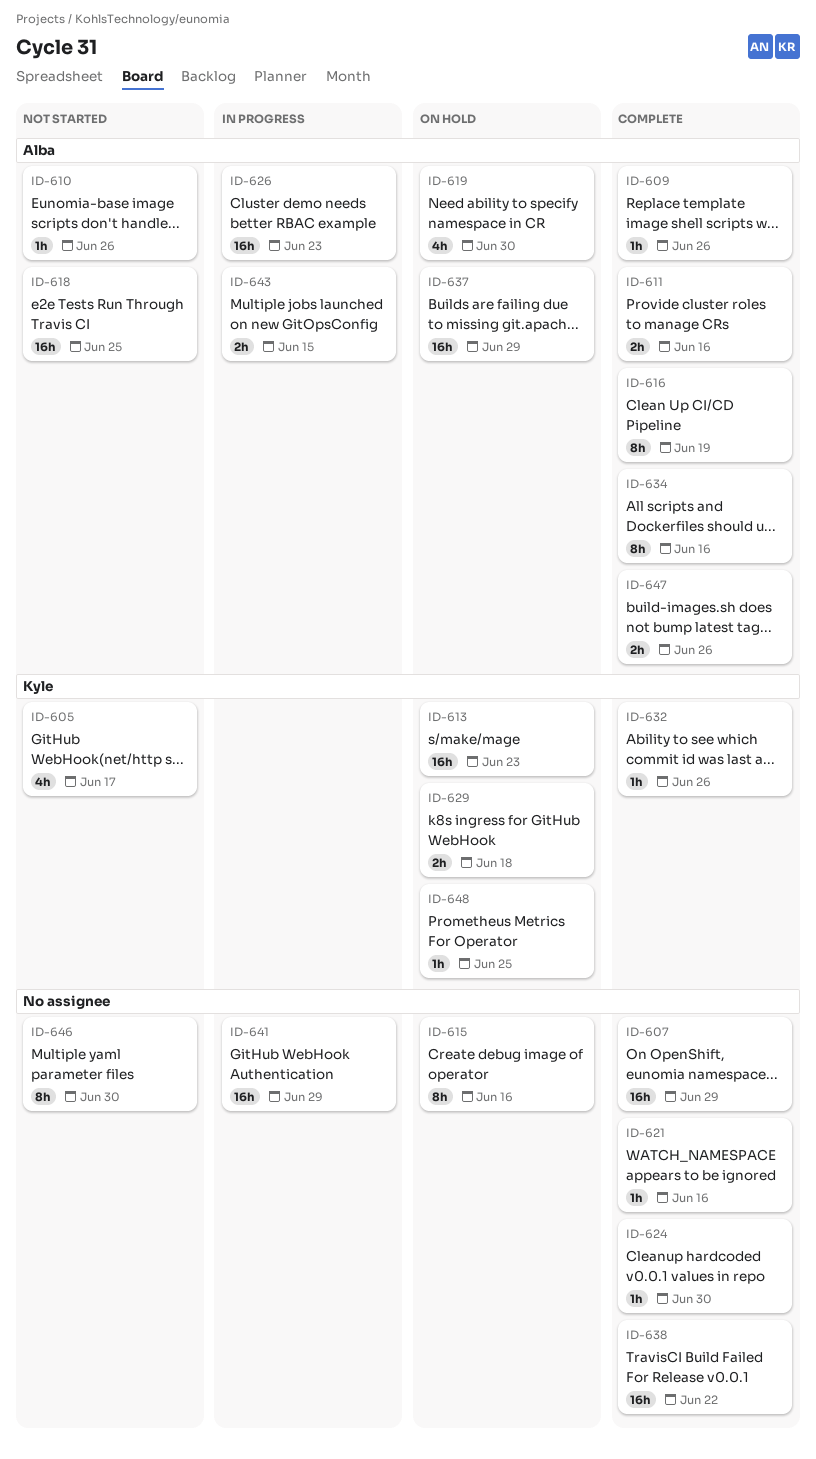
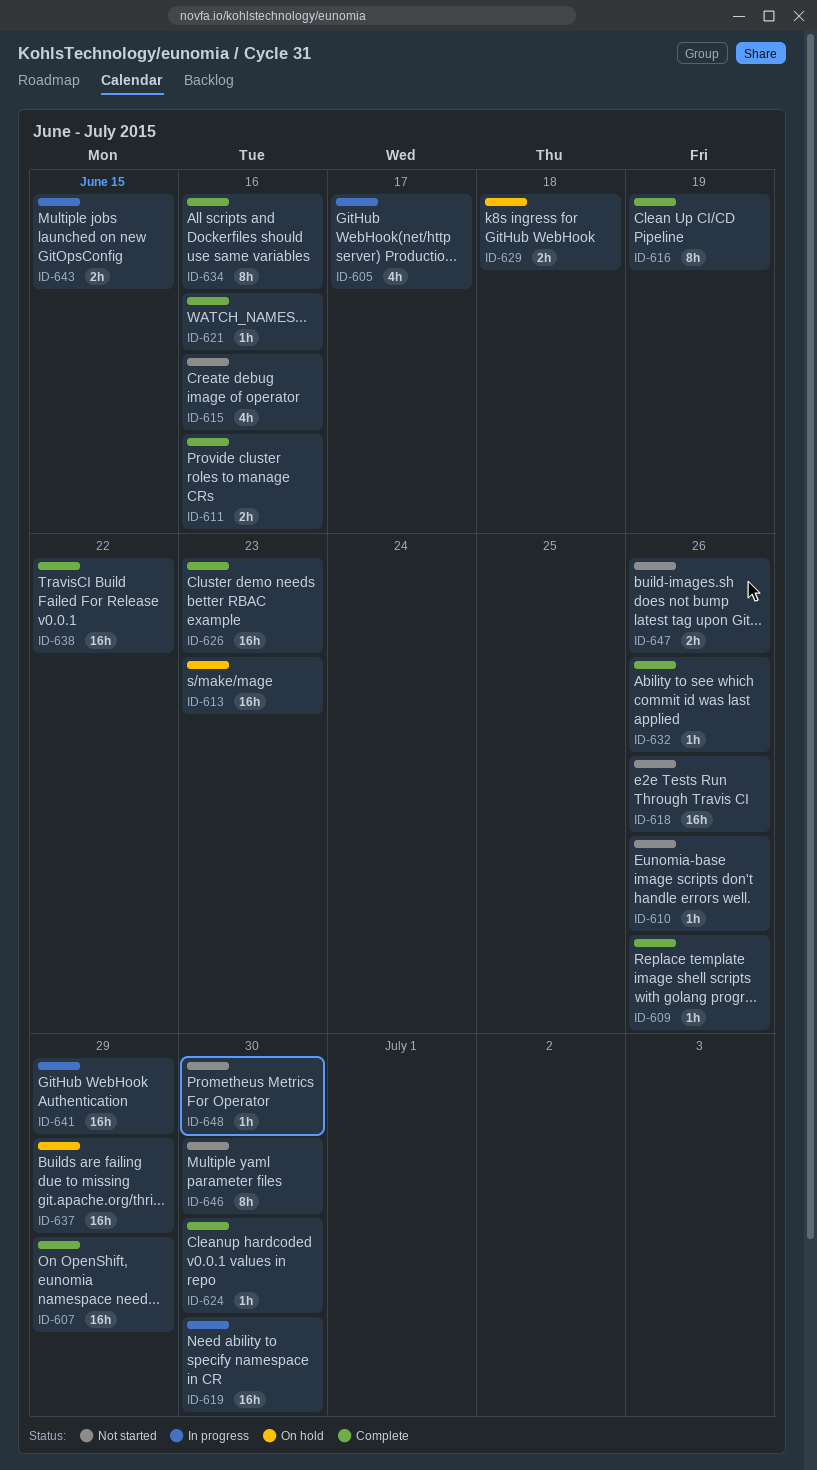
ID-605, status: Not started -> In progress
ID-615, status: On hold -> Not started
ID-615, estimate: 8h -> 4h
ID-618, due: Jun 25 -> Jun 26
ID-619, status: On hold -> In progress
ID-619, estimate: 4h -> 16h
ID-626, status: In progress -> Complete
ID-647, status: Complete -> Not started
ID-648, status: On hold -> Not started
ID-648, due: Jun 25 -> Jun 30

